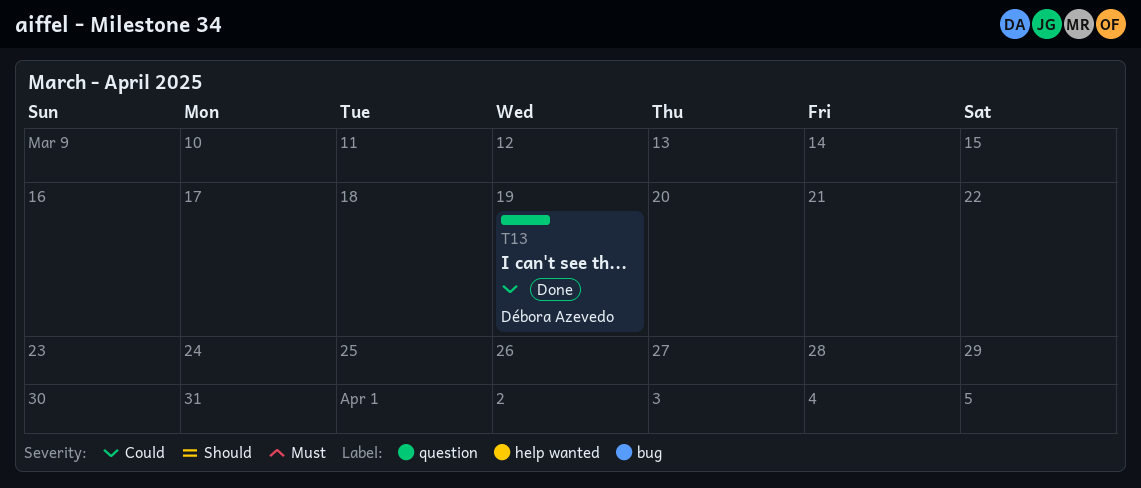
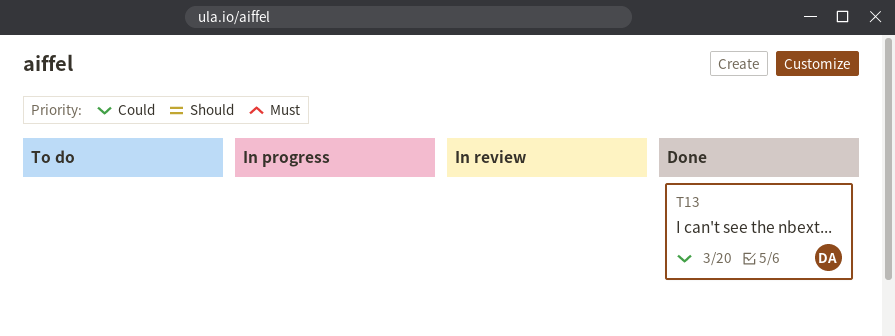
T13, due: Mar 19 -> Mar 20

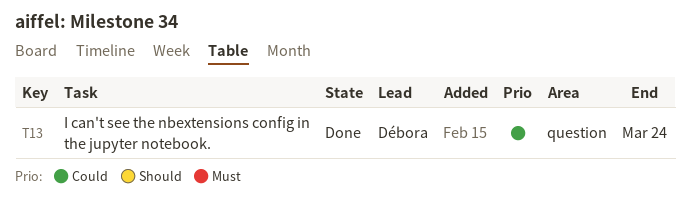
T13, due: Mar 20 -> Mar 24

